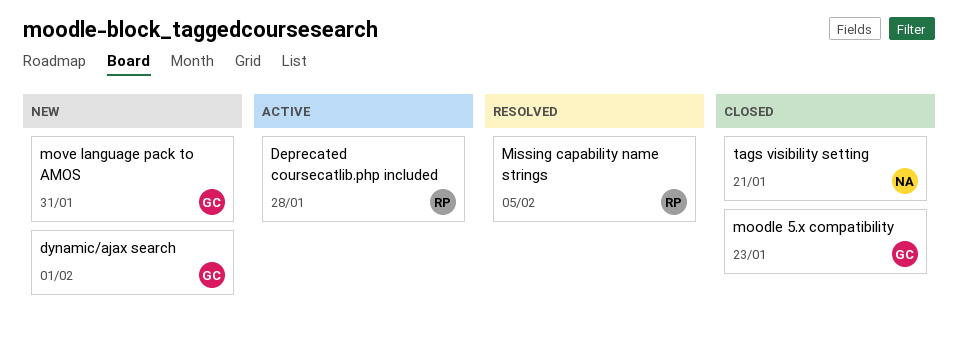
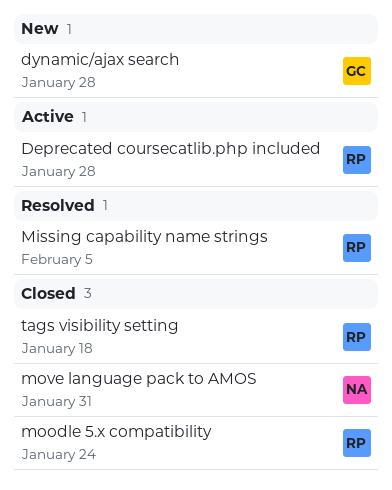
dynamic/ajax search, due: Feb 1 -> Jan 28
moodle 5.x compatibility, owner: GC -> RP
moodle 5.x compatibility, due: Jan 23 -> Jan 24
move language pack to AMOS, status: New -> Closed
move language pack to AMOS, owner: GC -> NA
tags visibility setting, owner: NA -> RP
tags visibility setting, due: Jan 21 -> Jan 18

